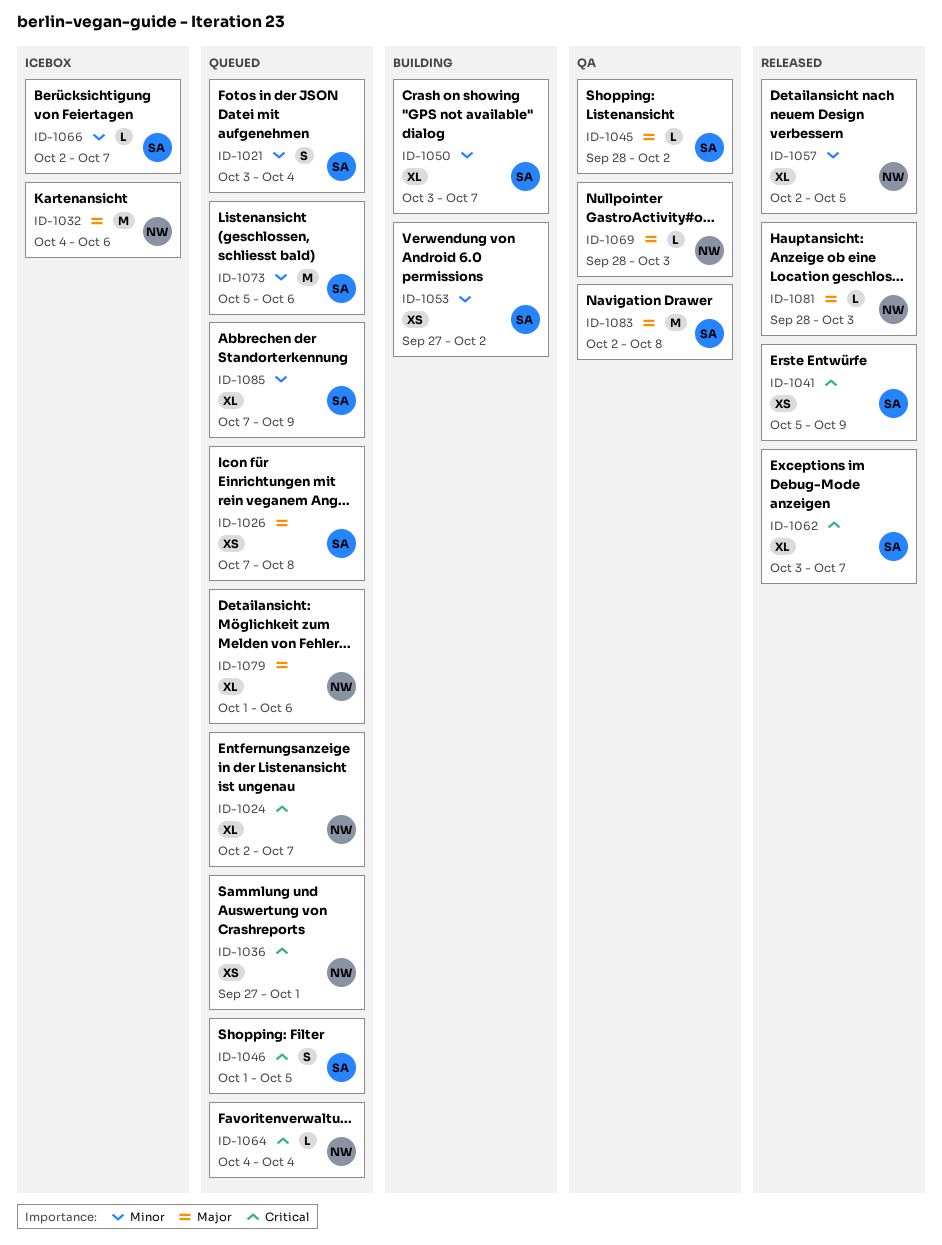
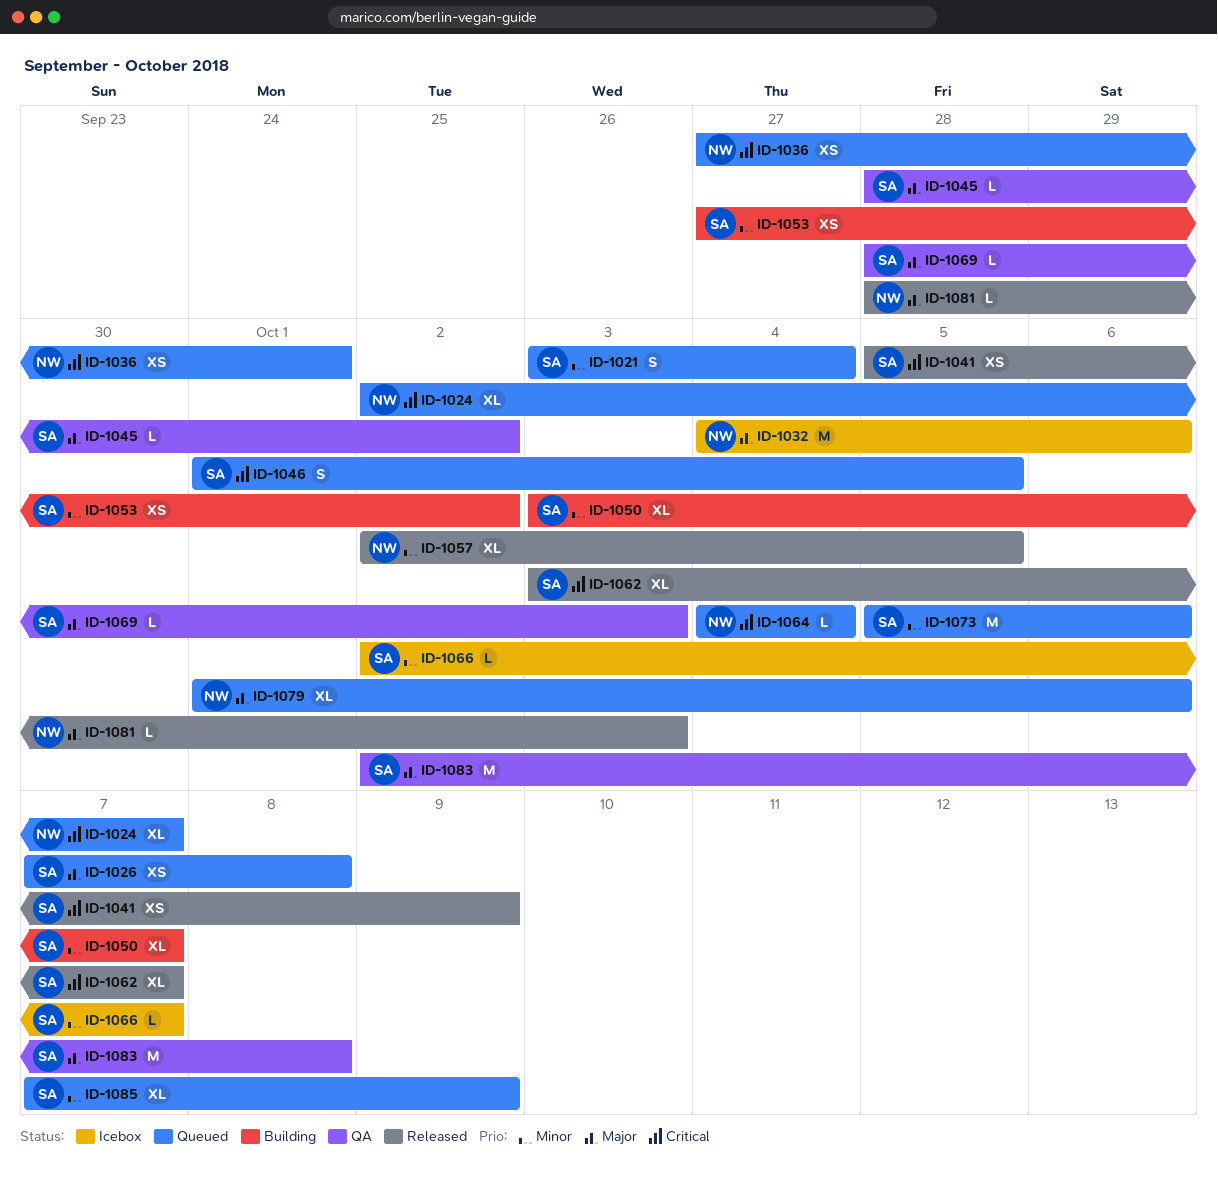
ID-1069, owner: NW -> SA

